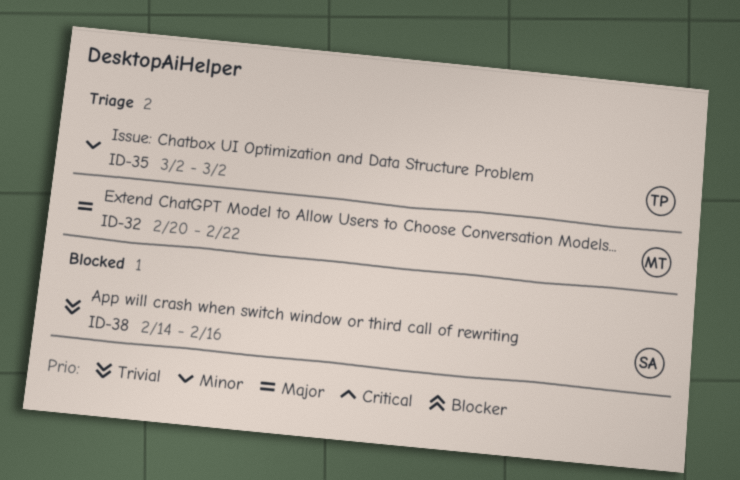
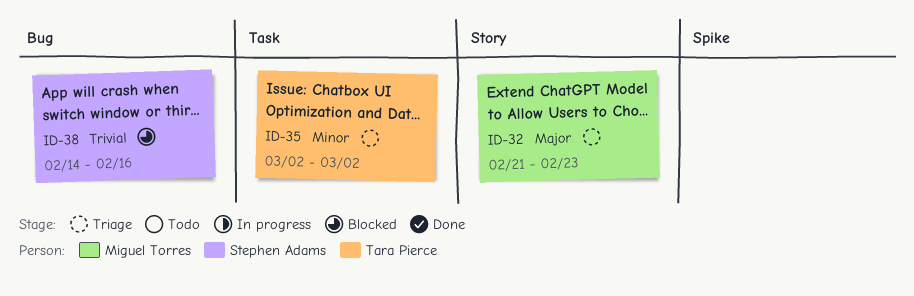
ID-32, start: Feb 20 -> Feb 21
ID-32, due: Feb 22 -> Feb 23

